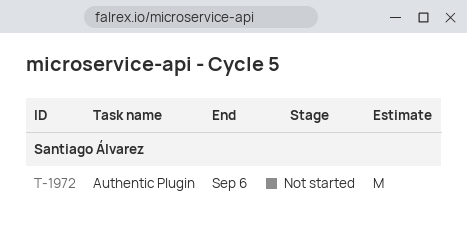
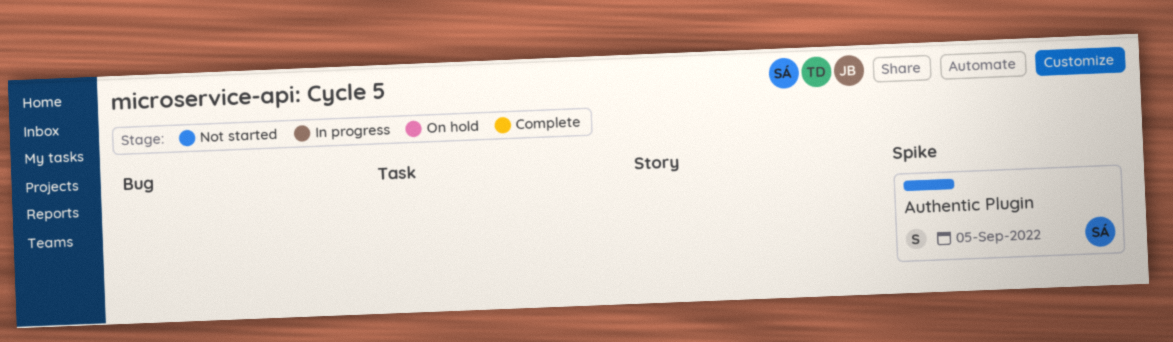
Authentic Plugin, estimate: M -> S
Authentic Plugin, due: Sep 6 -> Sep 5

